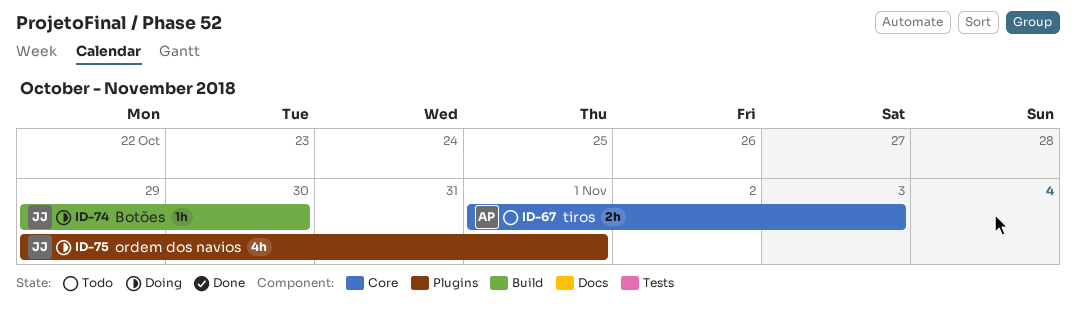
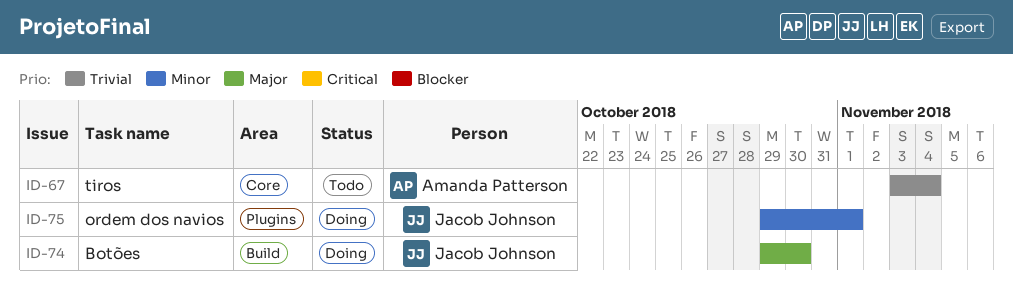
ID-67, start: Nov 1 -> Nov 3
ID-67, due: Nov 3 -> Nov 4

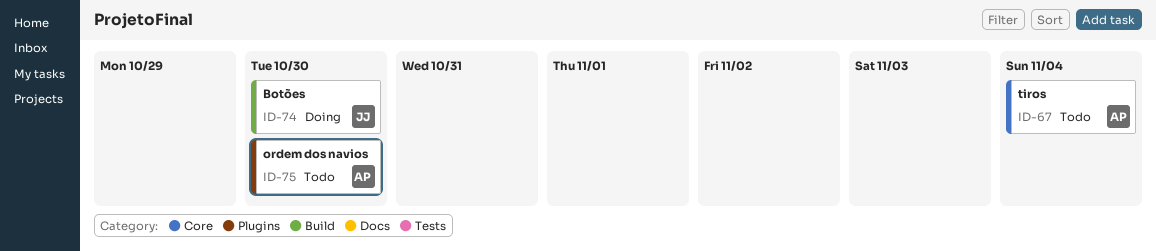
ID-75, status: Doing -> Todo
ID-75, owner: Jacob Johnson -> Amanda Patterson
ID-75, due: Nov 1 -> Oct 30

